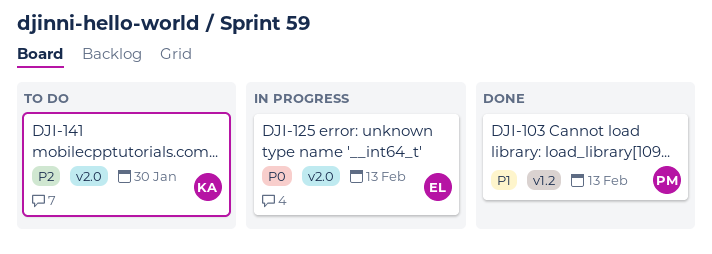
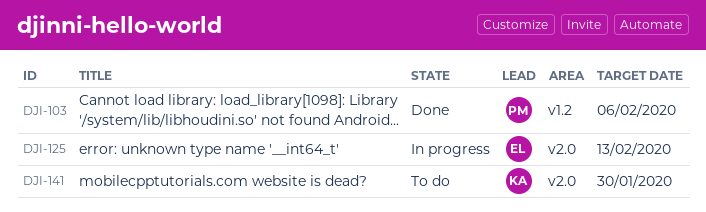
DJI-103, due: Feb 13 -> Feb 6

